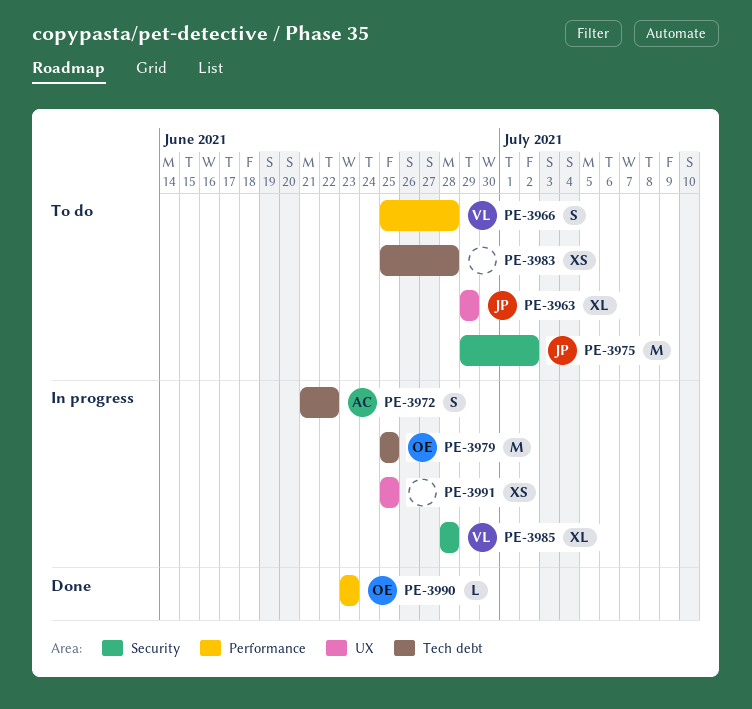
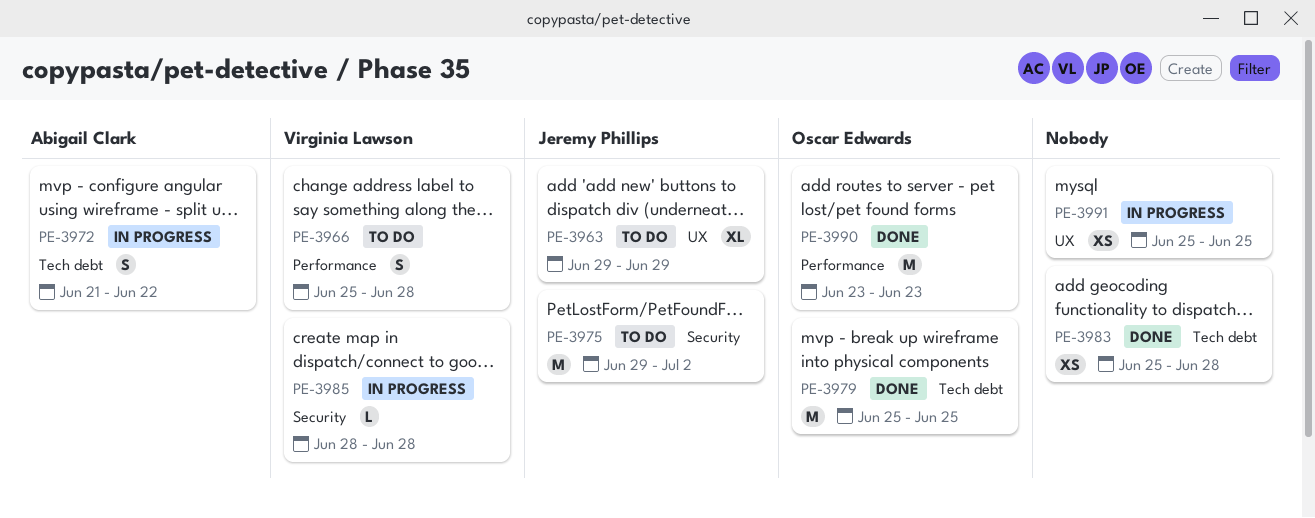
PE-3979, status: In progress -> Done
PE-3983, status: To do -> Done
PE-3985, estimate: XL -> L
PE-3990, estimate: L -> M

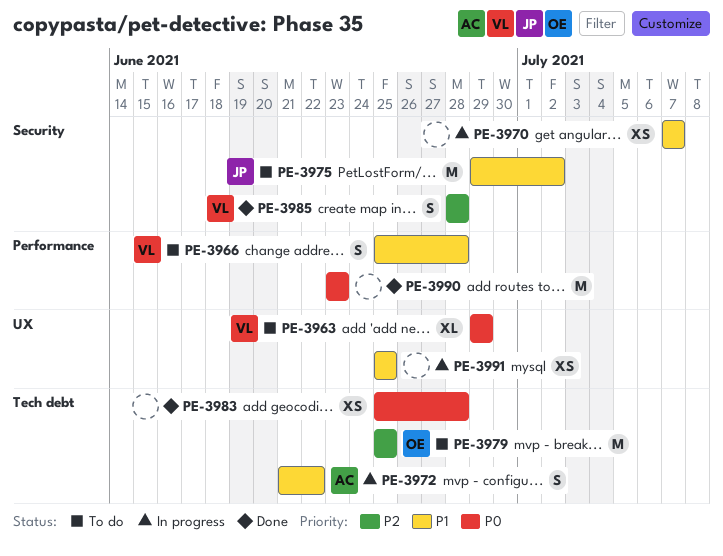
PE-3963, owner: Jeremy Phillips -> Virginia Lawson
PE-3970: none -> present
PE-3979, status: Done -> To do
PE-3985, status: In progress -> Done
PE-3985, estimate: L -> S
PE-3990, owner: Oscar Edwards -> none

